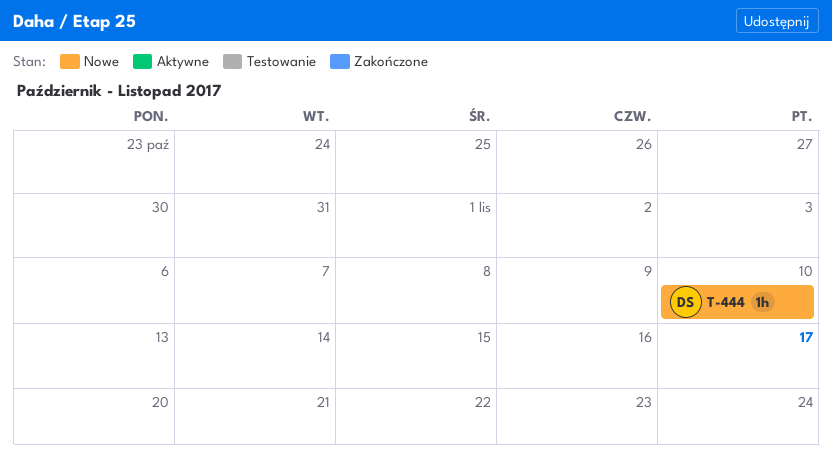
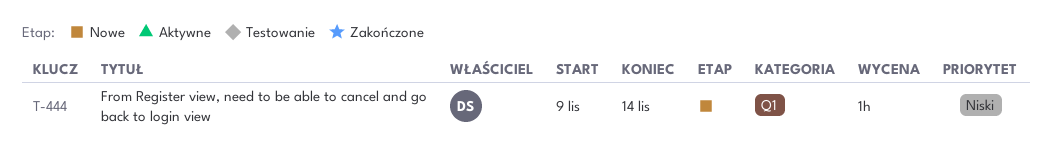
T-444, start: Nov 10 -> Nov 9
T-444, due: Nov 10 -> Nov 14

